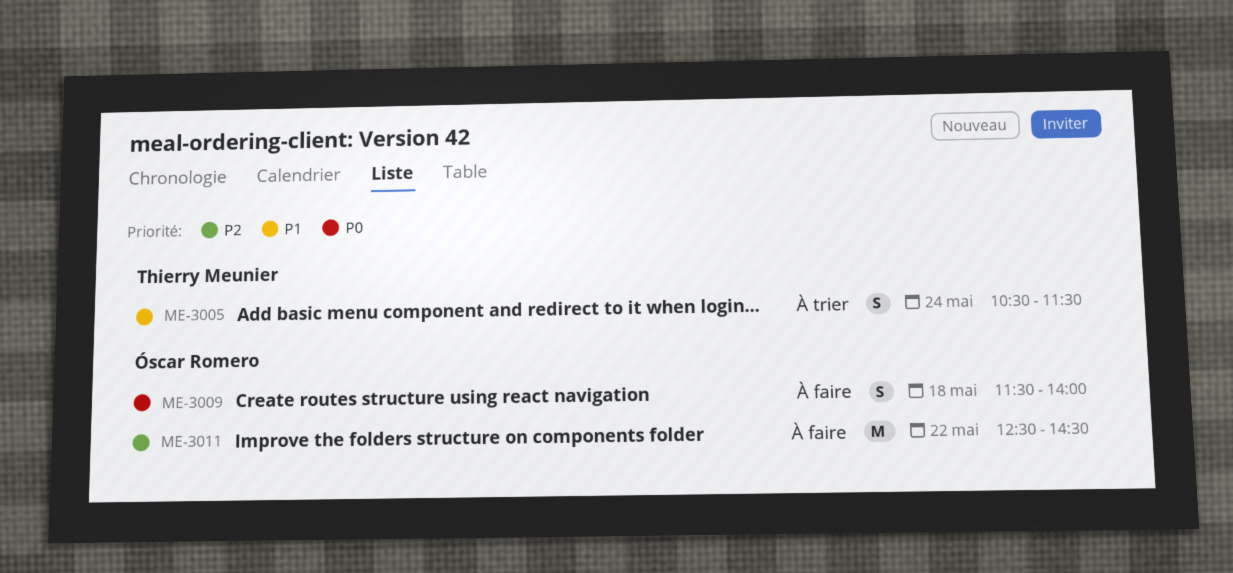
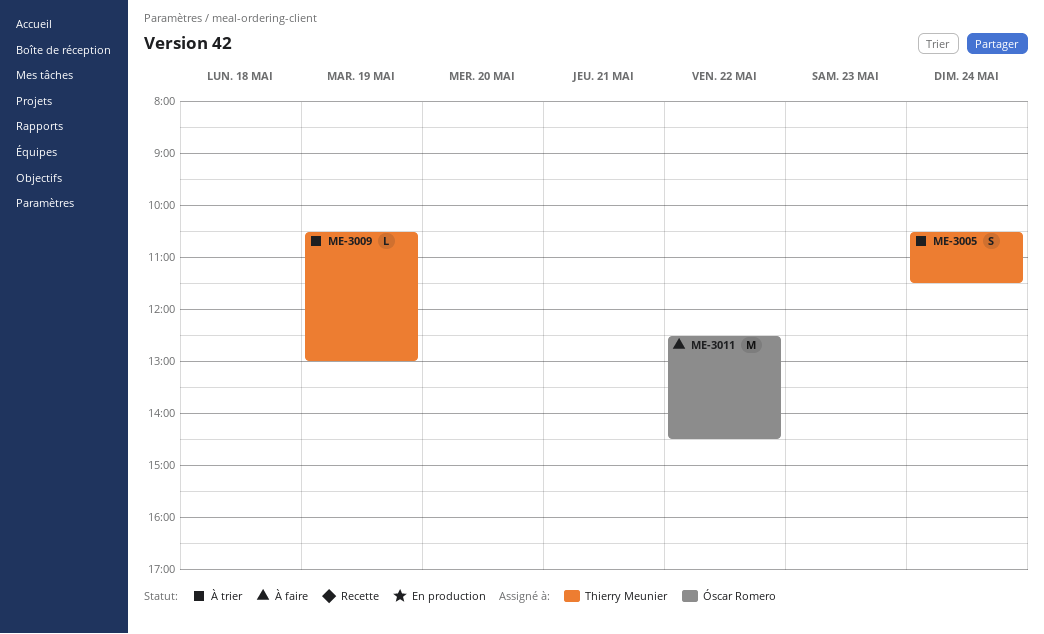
ME-3009, status: À faire -> À trier
ME-3009, owner: Óscar Romero -> Thierry Meunier
ME-3009, estimate: S -> L
ME-3009, day: May 18 -> May 19
ME-3009, begins: 11:30 -> 10:30
ME-3009, ends: 14:00 -> 13:00

